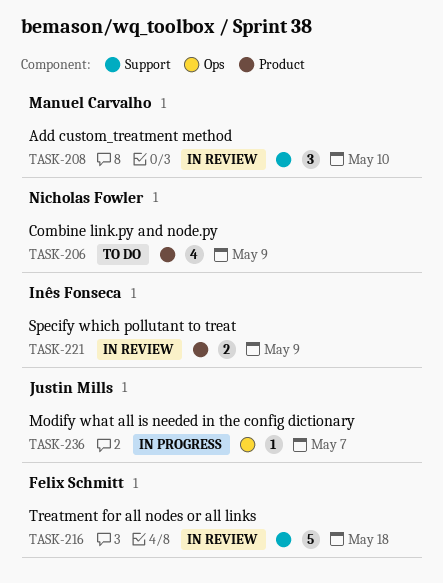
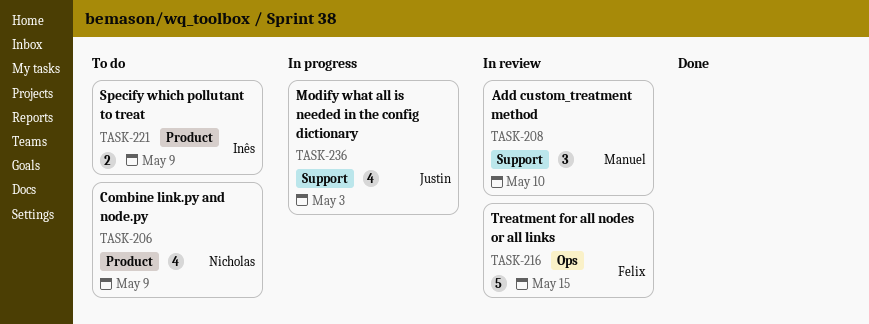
TASK-216, label: Support -> Ops
TASK-216, due: May 18 -> May 15
TASK-221, status: In review -> To do
TASK-236, label: Ops -> Support
TASK-236, estimate: 1 -> 4
TASK-236, due: May 7 -> May 3

